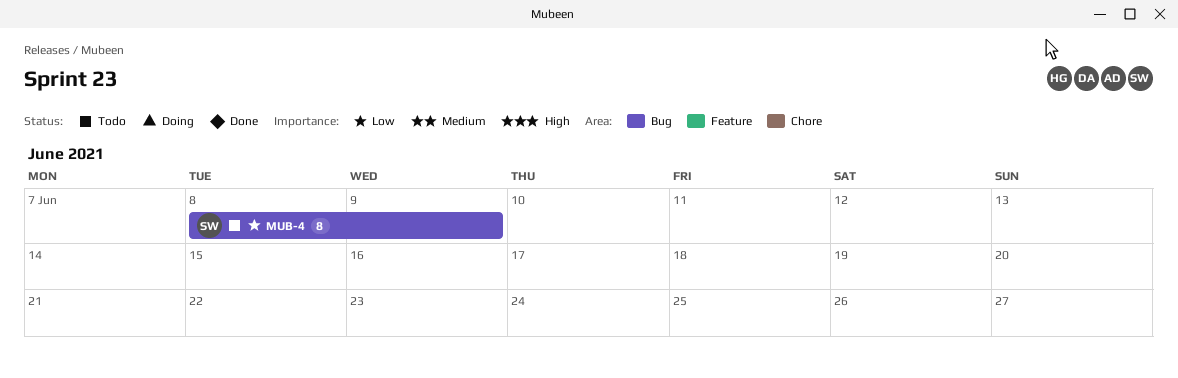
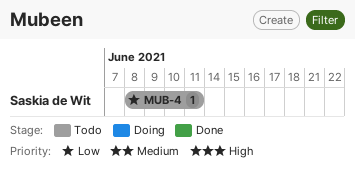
MUB-4, estimate: 8 -> 1
MUB-4, due: Jun 9 -> Jun 11

